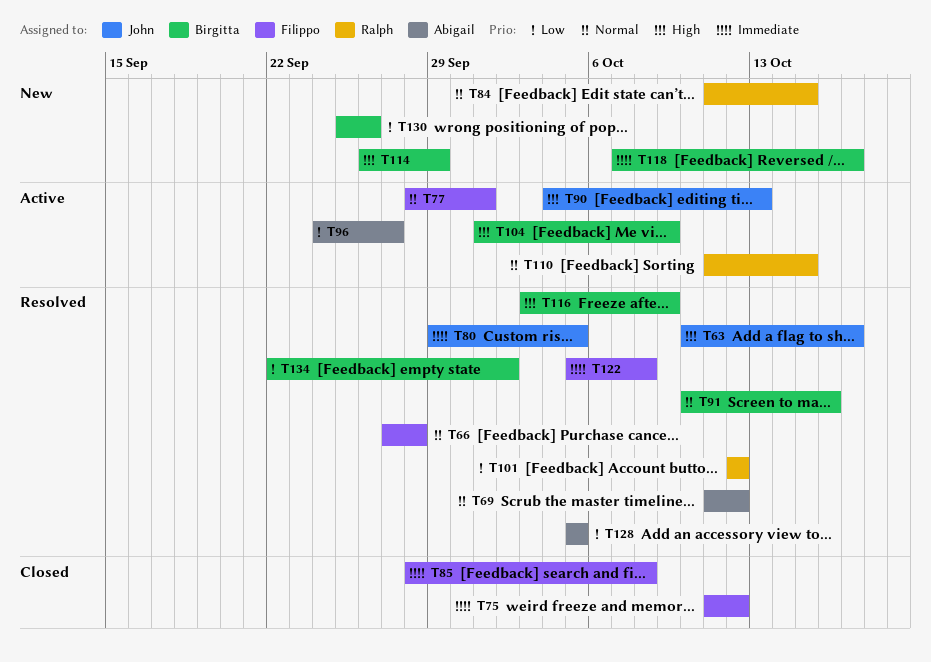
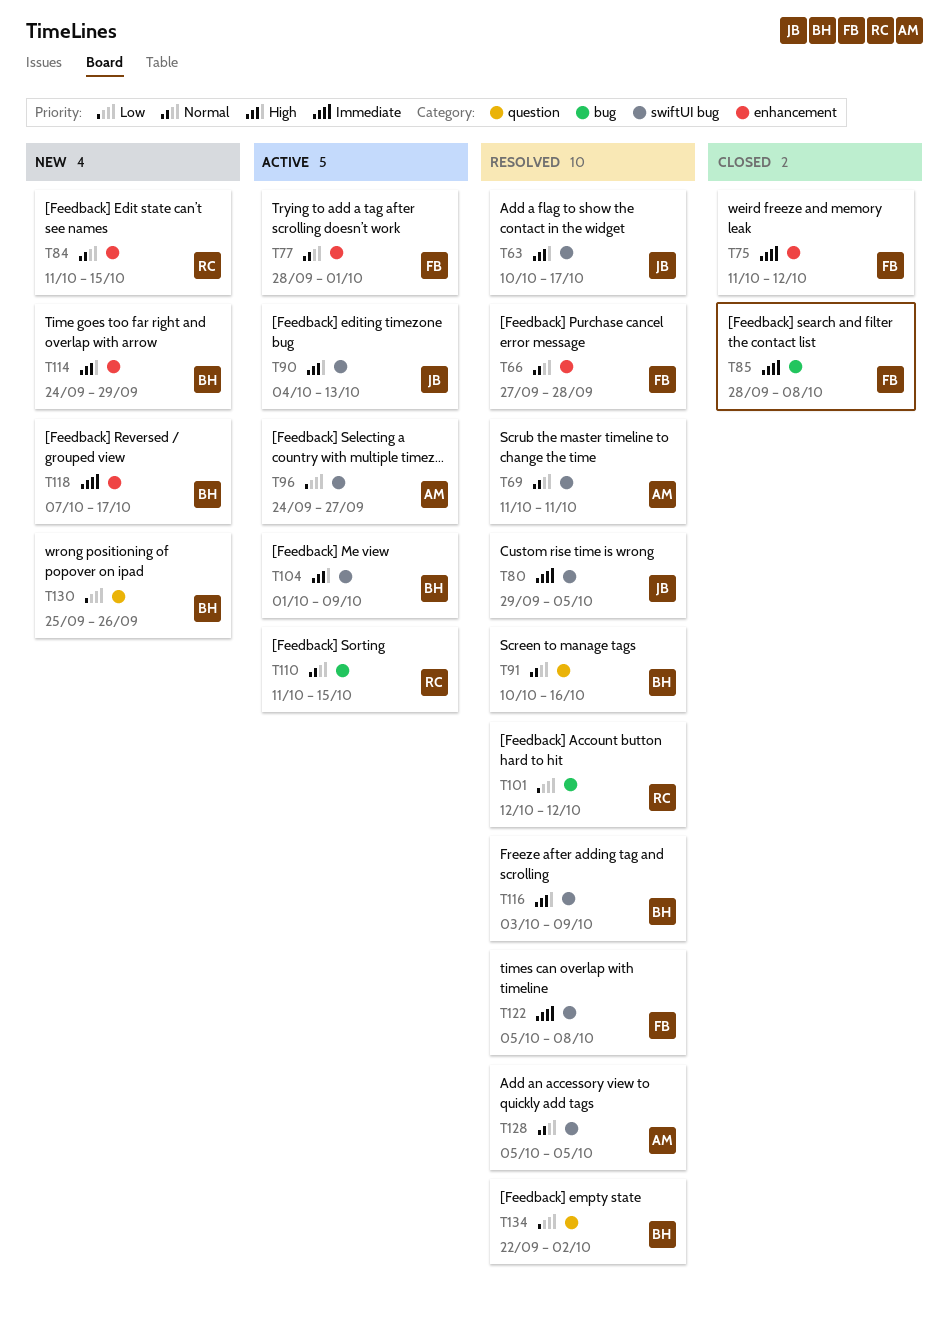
T69, due: Oct 12 -> Oct 11
T114, start: Sep 26 -> Sep 24
T128, priority: Low -> Normal

